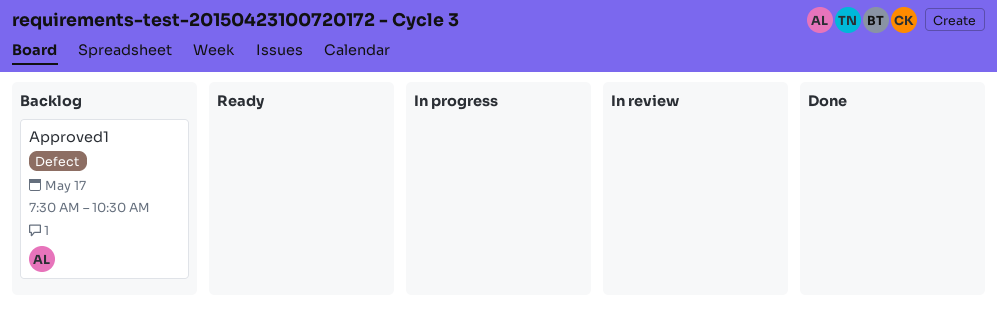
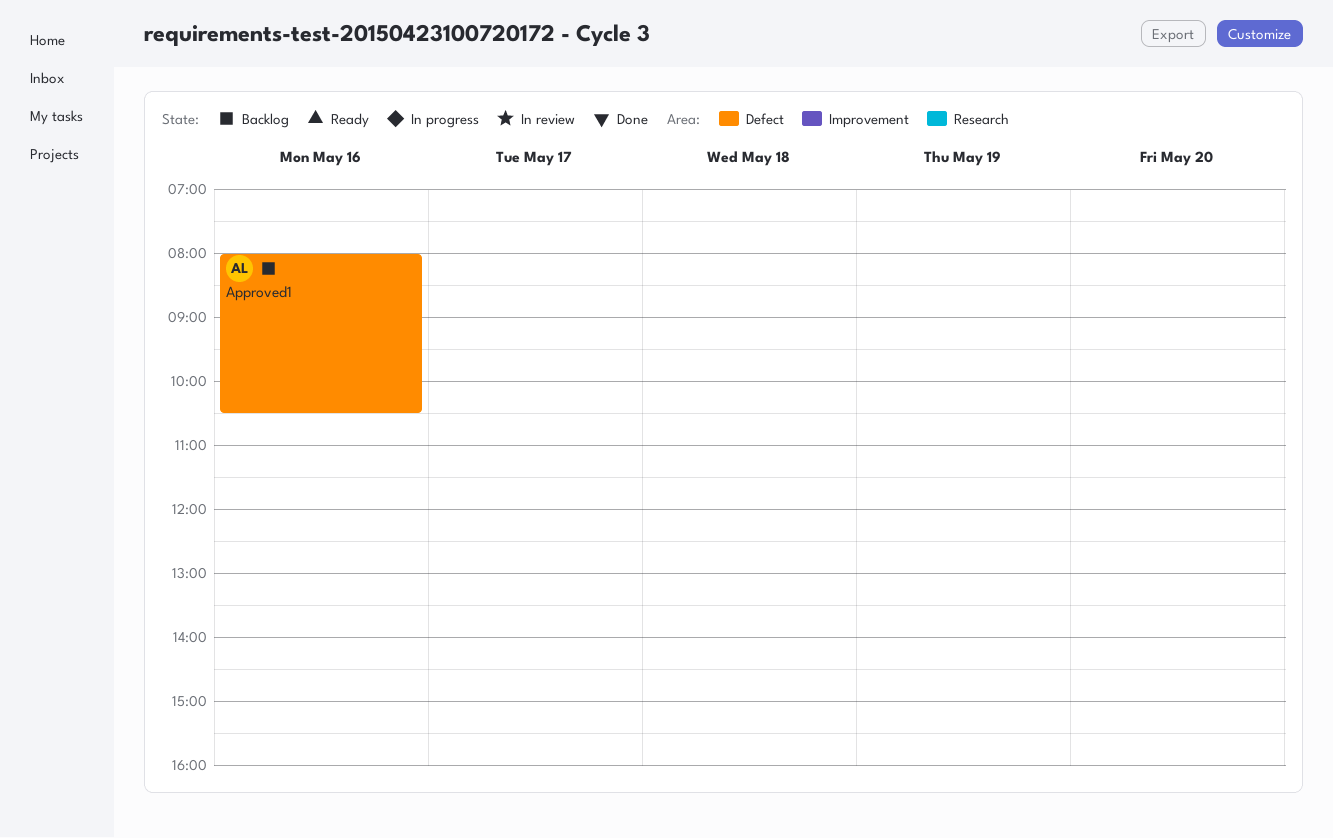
Approved1, day: May 17 -> May 16
Approved1, begins: 07:30 -> 08:00

